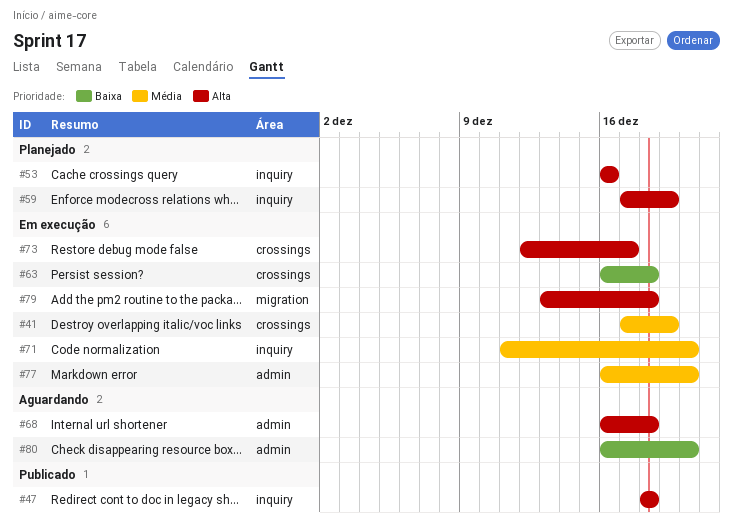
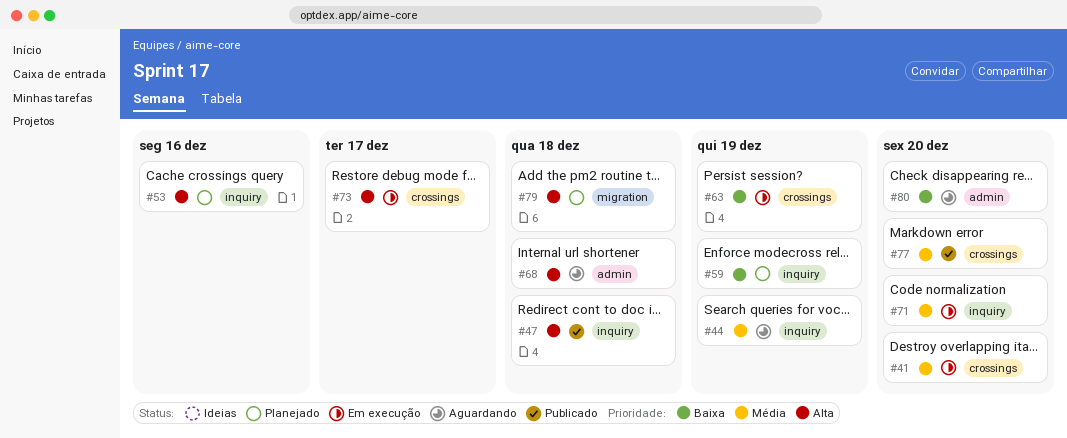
#41, due: Dec 19 -> Dec 20
#44: none -> present
#59, priority: Alta -> Baixa
#63, due: Dec 18 -> Dec 19
#77, status: Em execução -> Publicado
#77, label: admin -> crossings
#79, status: Em execução -> Planejado

